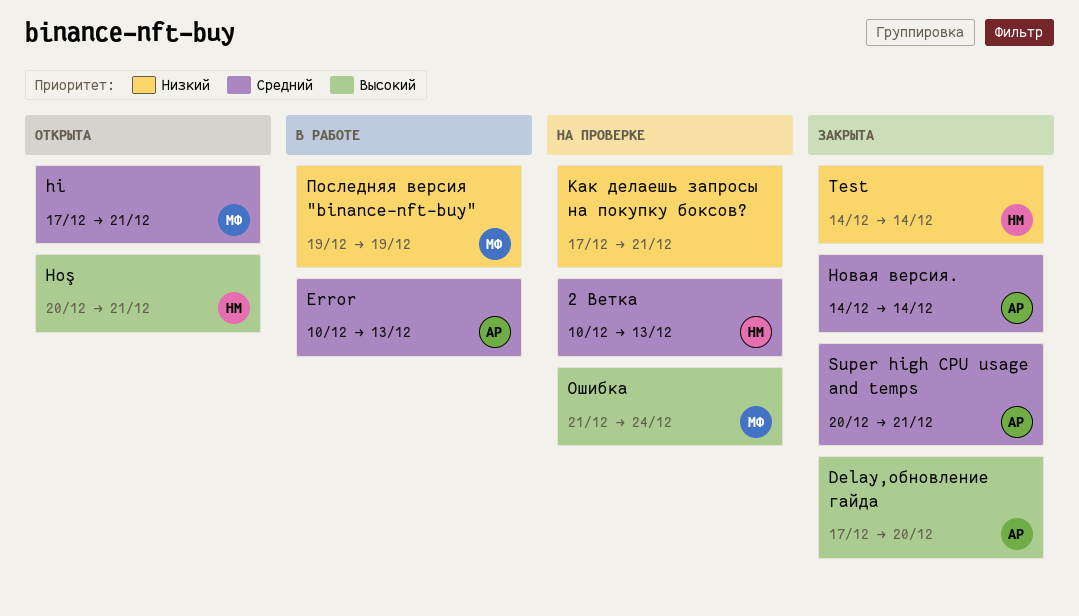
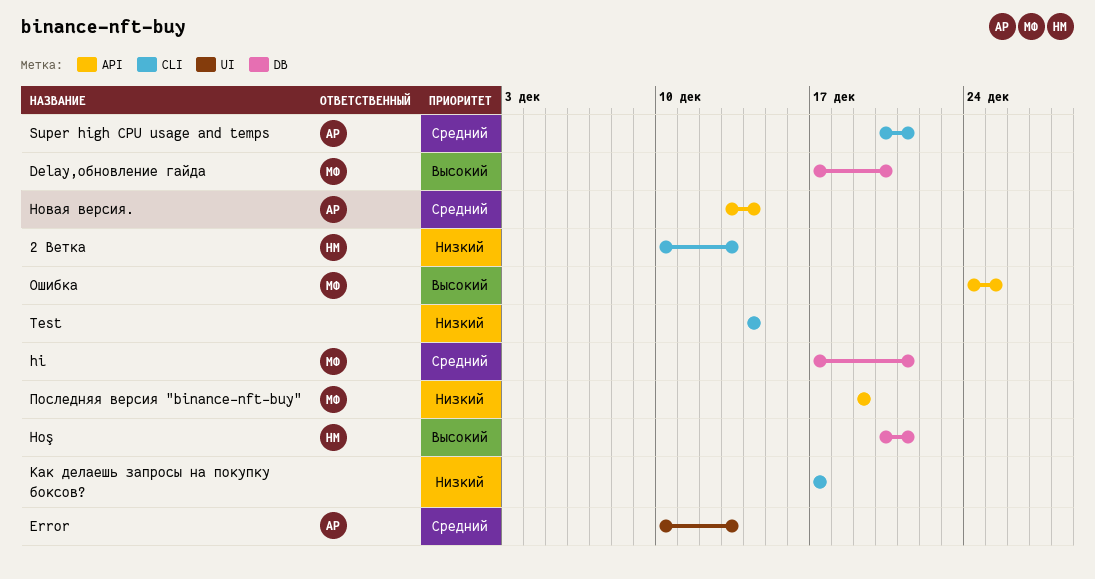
2 Ветка, priority: Средний -> Низкий
Delay,обновление гайда, owner: АР -> МФ
Test, owner: НМ -> none
Как делаешь запросы на покупку боксов?, due: Dec 21 -> Dec 17
Новая версия., start: Dec 14 -> Dec 13
Ошибка, start: Dec 21 -> Dec 24
Ошибка, due: Dec 24 -> Dec 25

